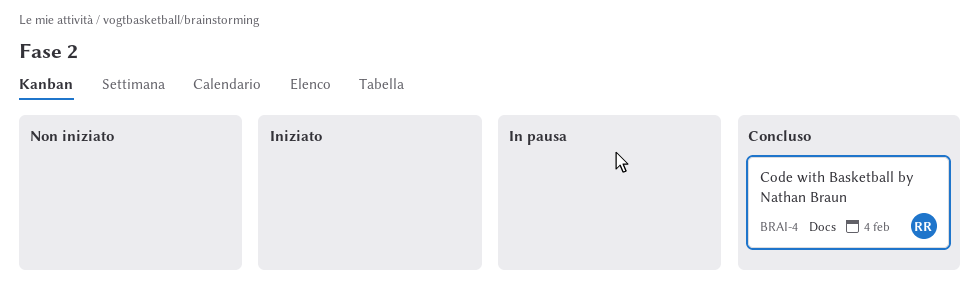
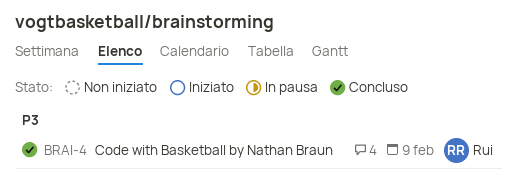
BRAI-4, due: Feb 4 -> Feb 9

